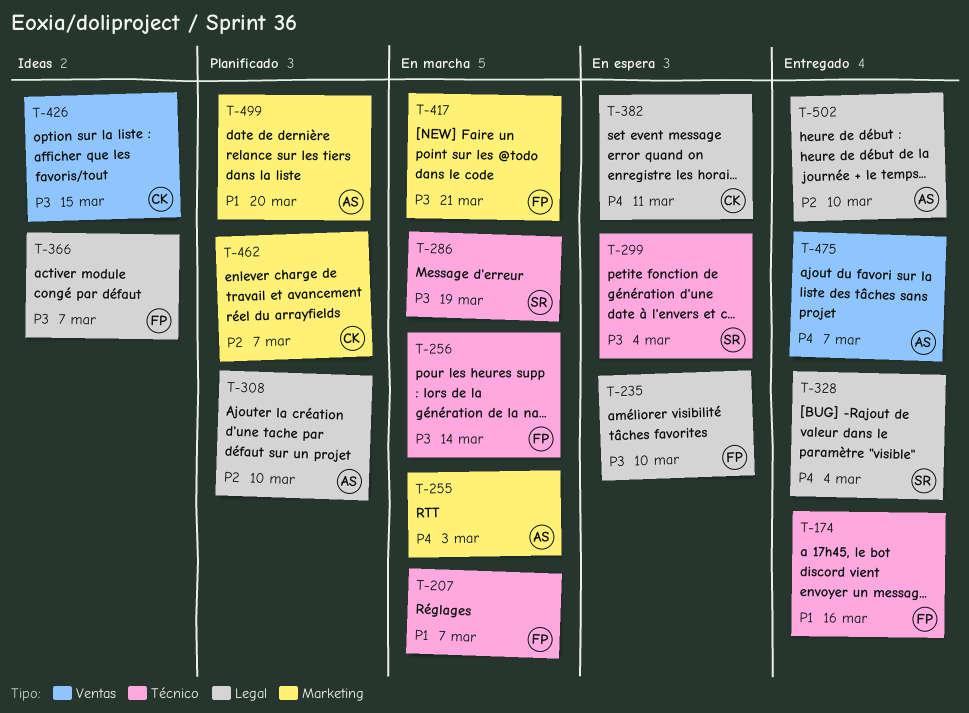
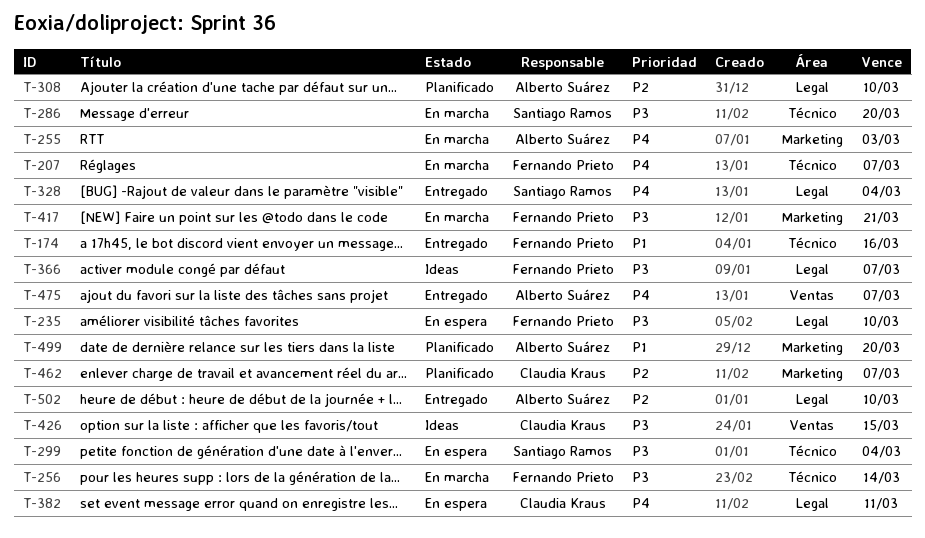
T-207, priority: P1 -> P4
T-286, due: Mar 19 -> Mar 20

